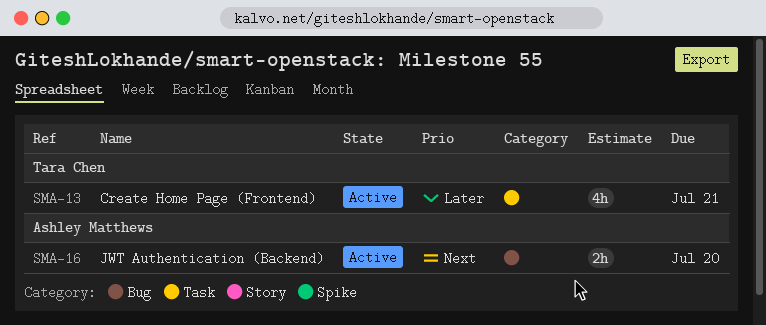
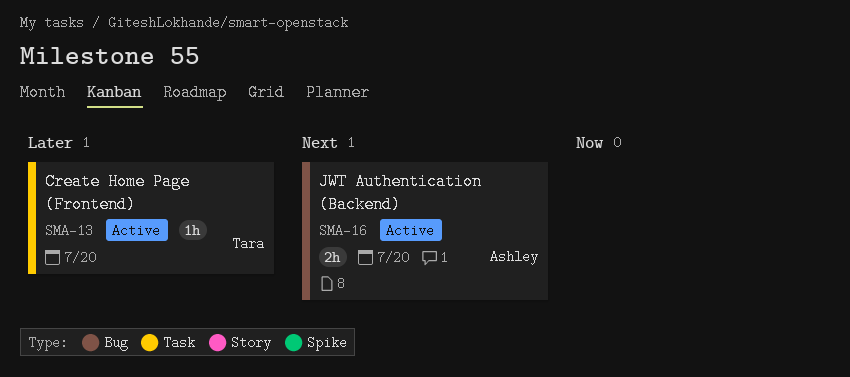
SMA-13, estimate: 4h -> 1h
SMA-13, due: Jul 21 -> Jul 20

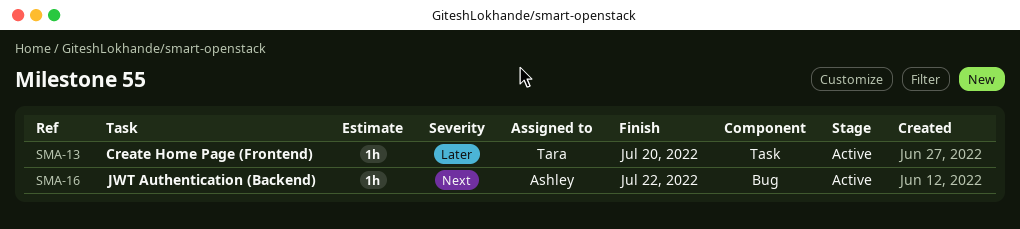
SMA-16, estimate: 2h -> 1h
SMA-16, due: Jul 20 -> Jul 22

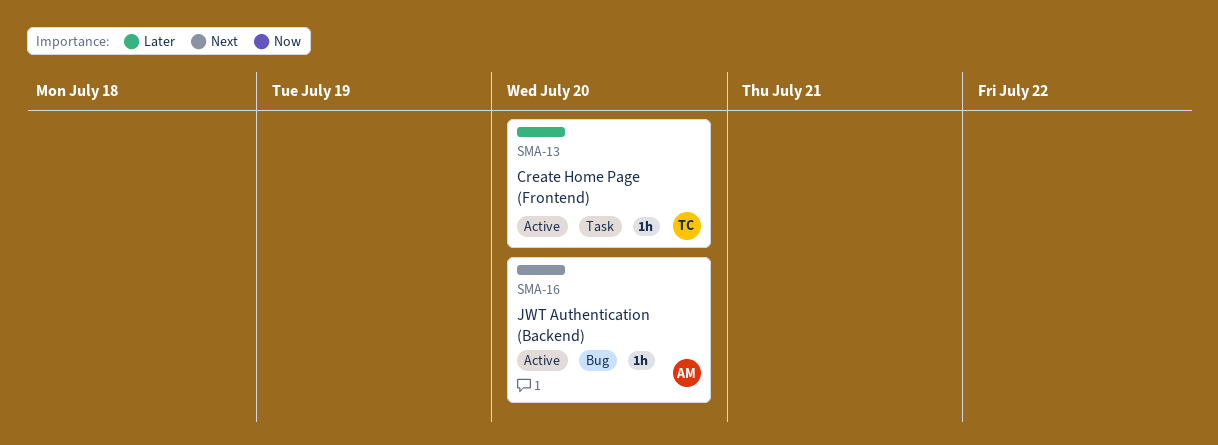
SMA-16, due: Jul 22 -> Jul 20

